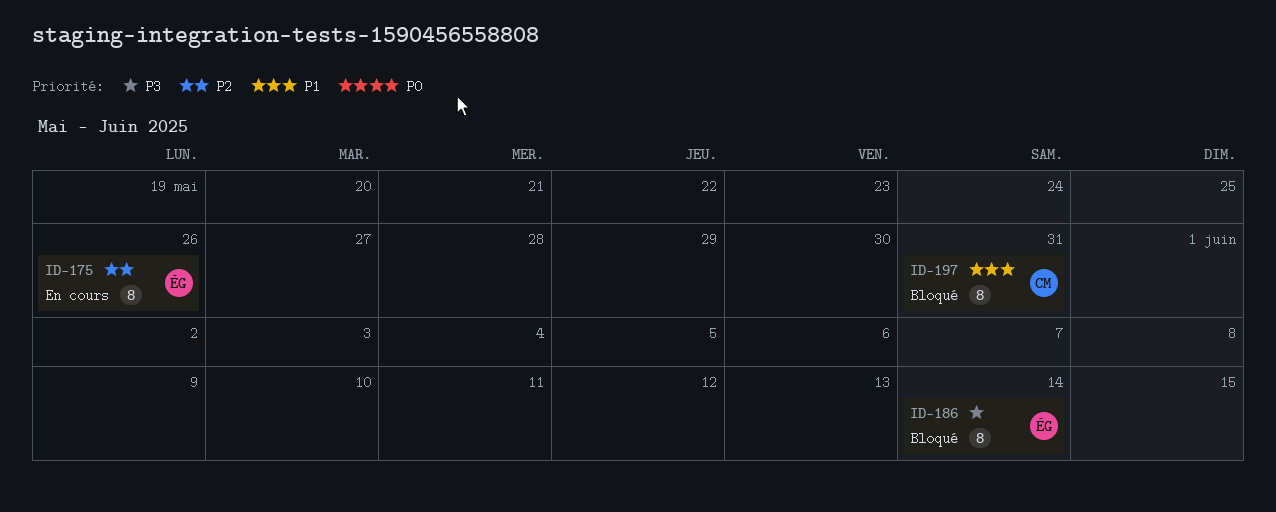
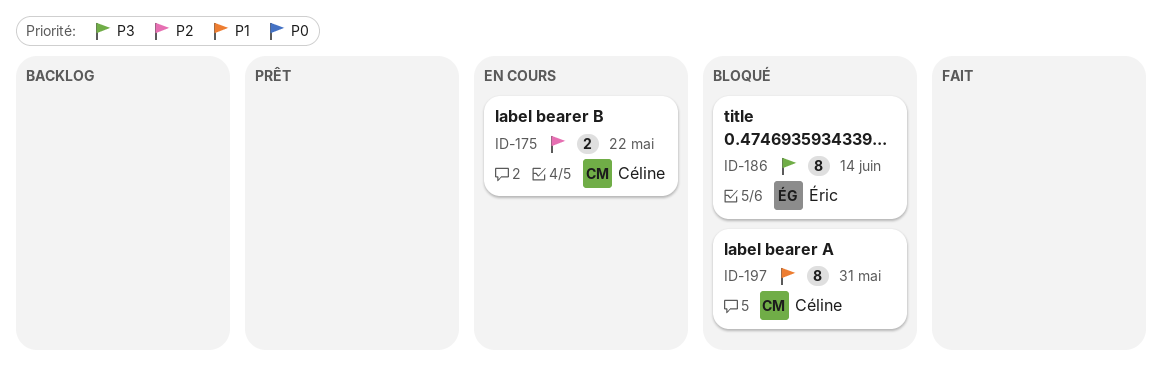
ID-175, owner: Éric -> Céline
ID-175, estimate: 8 -> 2
ID-175, due: May 26 -> May 22

